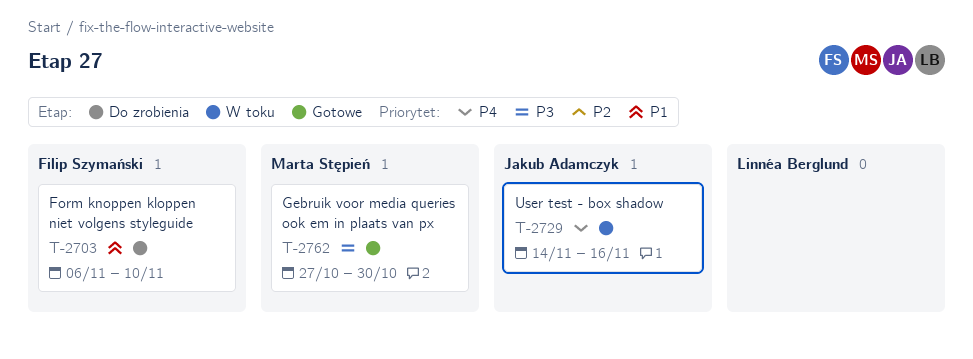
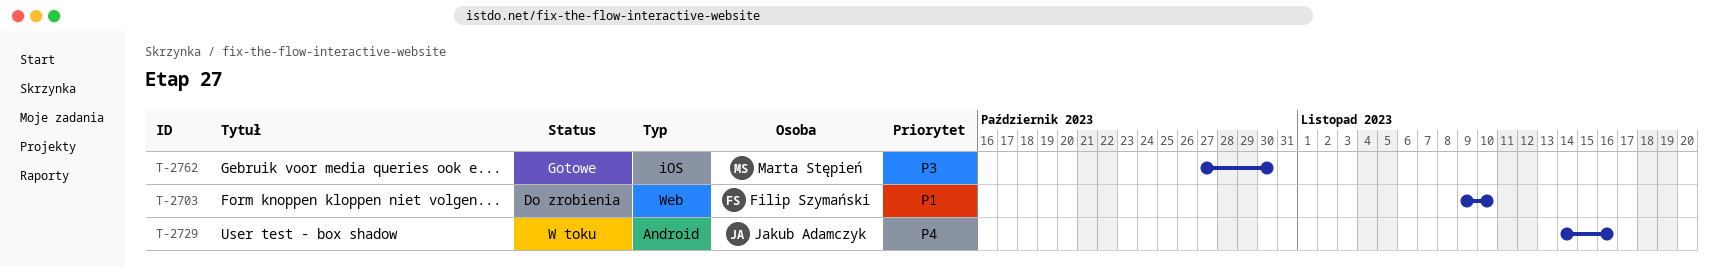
T-2703, start: Nov 6 -> Nov 9

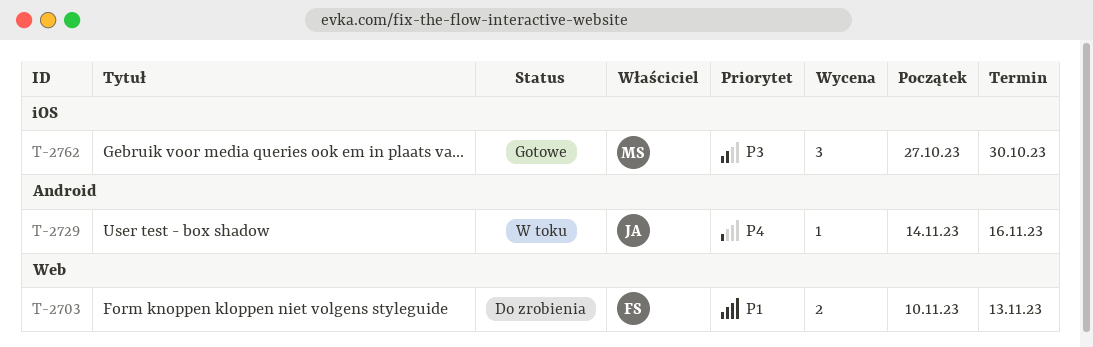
T-2703, start: Nov 9 -> Nov 10
T-2703, due: Nov 10 -> Nov 13

